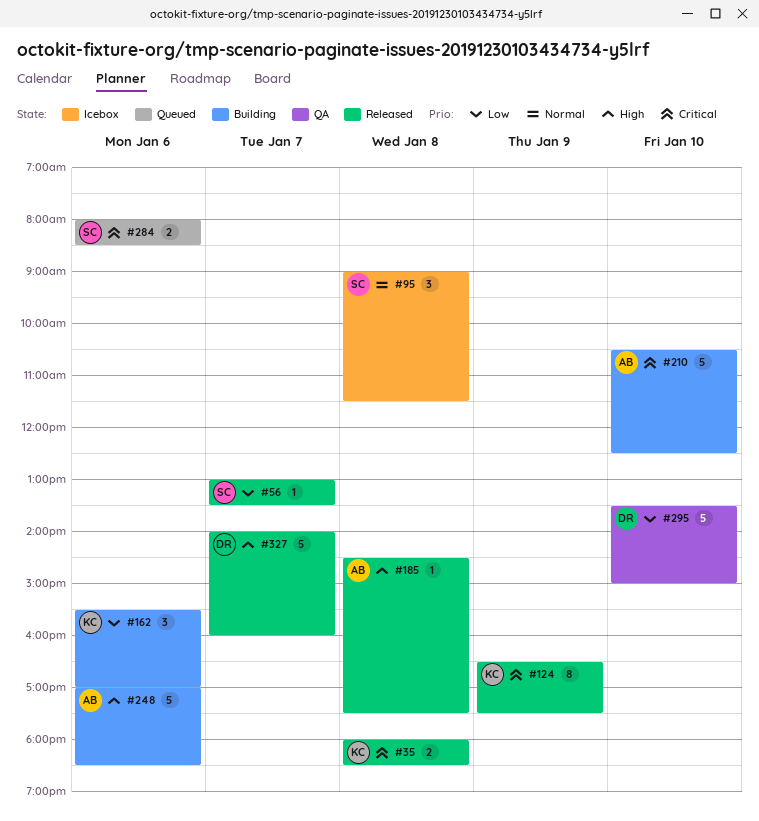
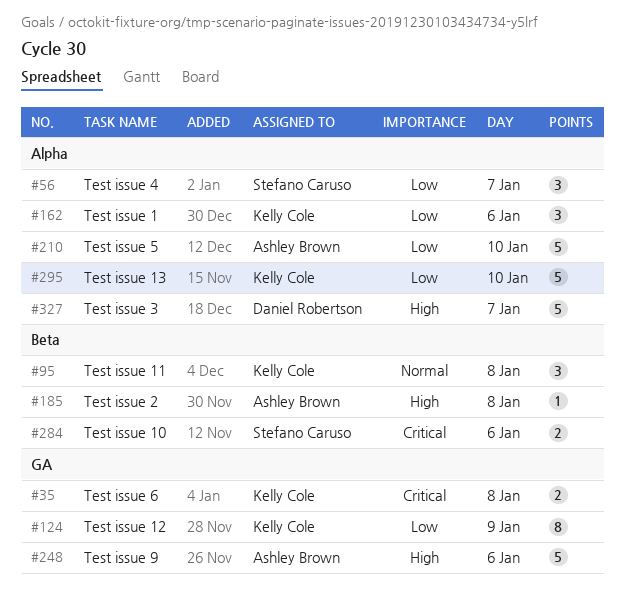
#56, estimate: 1 -> 3
#95, owner: Stefano Caruso -> Kelly Cole
#124, priority: Critical -> Low
#210, priority: Critical -> Low
#295, owner: Daniel Robertson -> Kelly Cole

